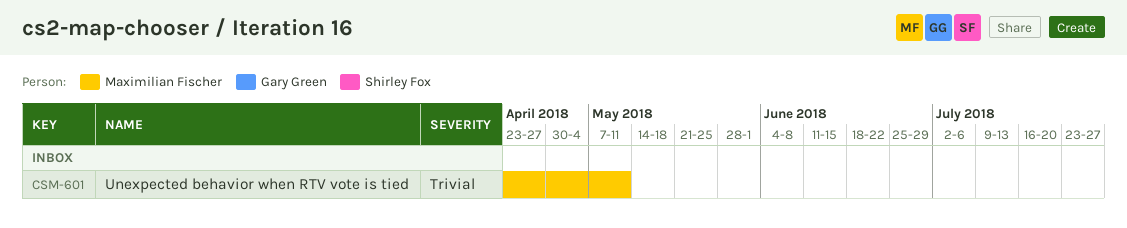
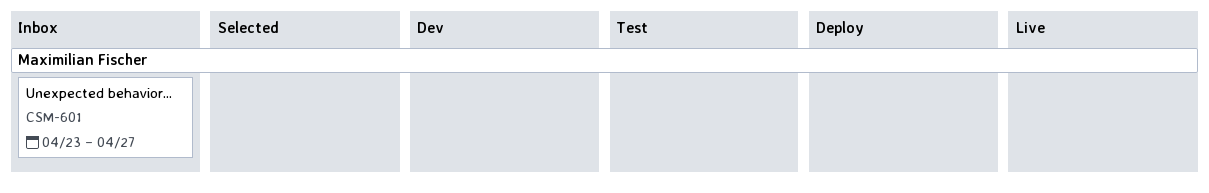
CSM-601, due: May 11 -> Apr 27

